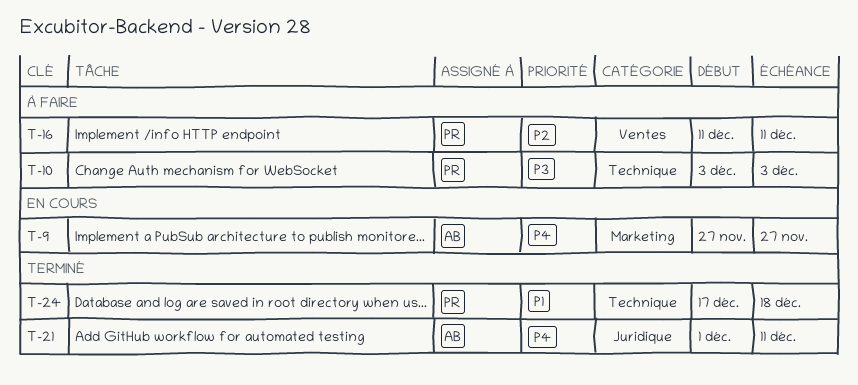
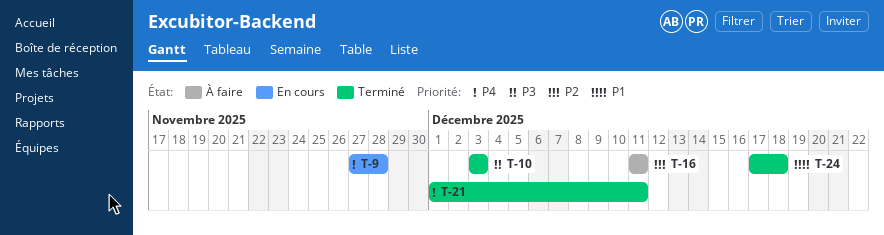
T-9, due: Nov 27 -> Nov 28
T-10, status: À faire -> Terminé

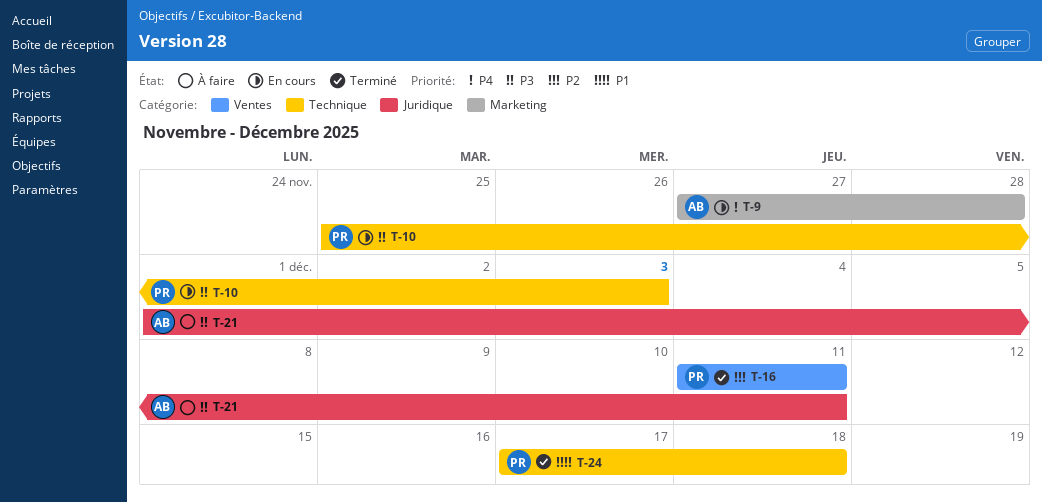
T-10, status: Terminé -> En cours
T-10, start: Dec 3 -> Nov 25
T-16, status: À faire -> Terminé
T-21, status: Terminé -> À faire
T-21, priority: P4 -> P3

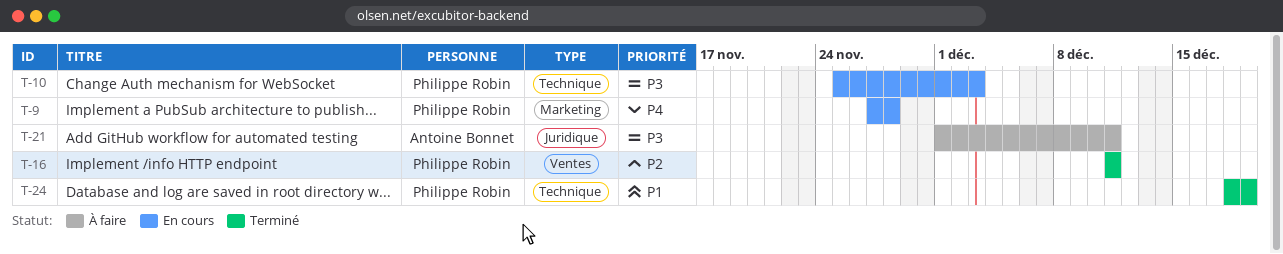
T-9, owner: Antoine Bonnet -> Philippe Robin
T-24, start: Dec 17 -> Dec 18
T-24, due: Dec 18 -> Dec 19

